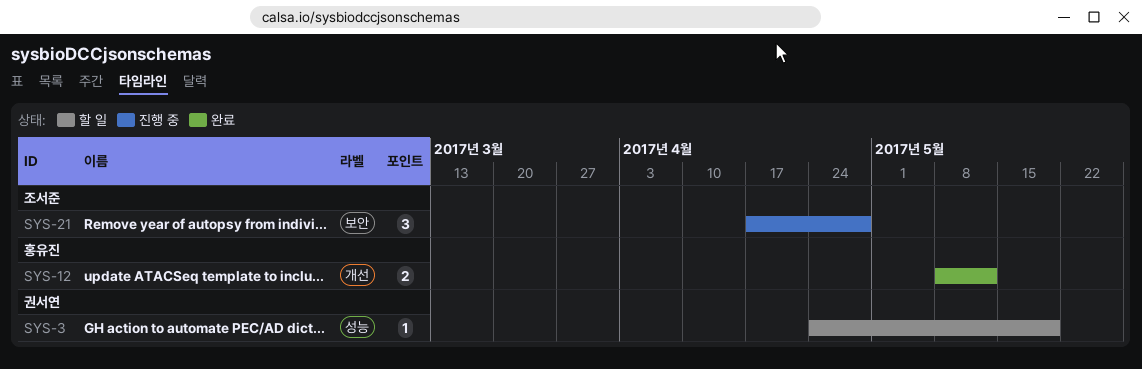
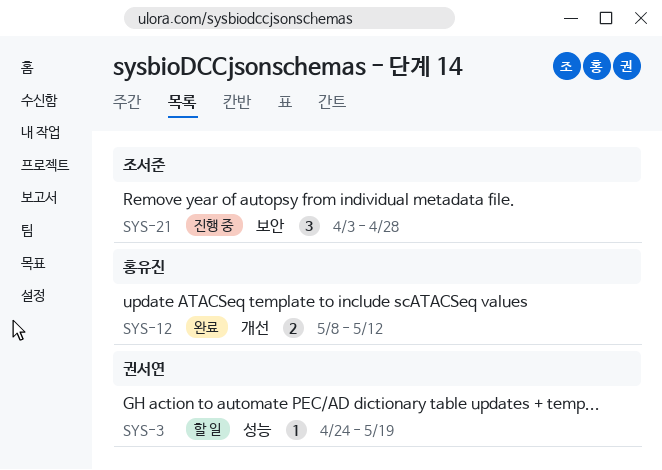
SYS-21, start: Apr 17 -> Apr 3

